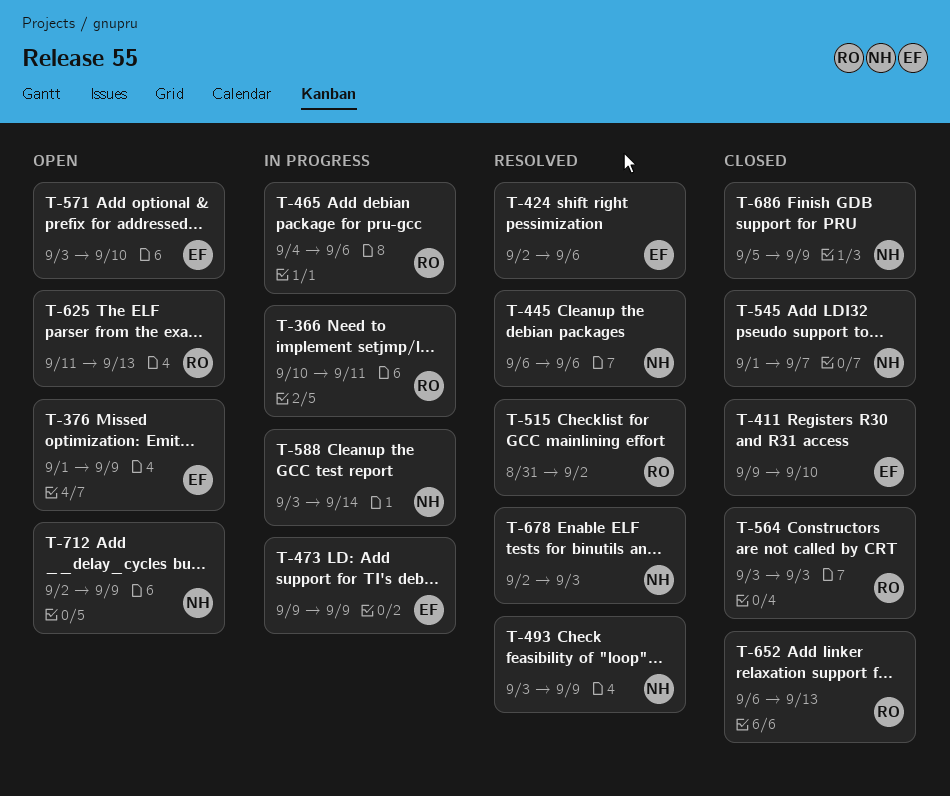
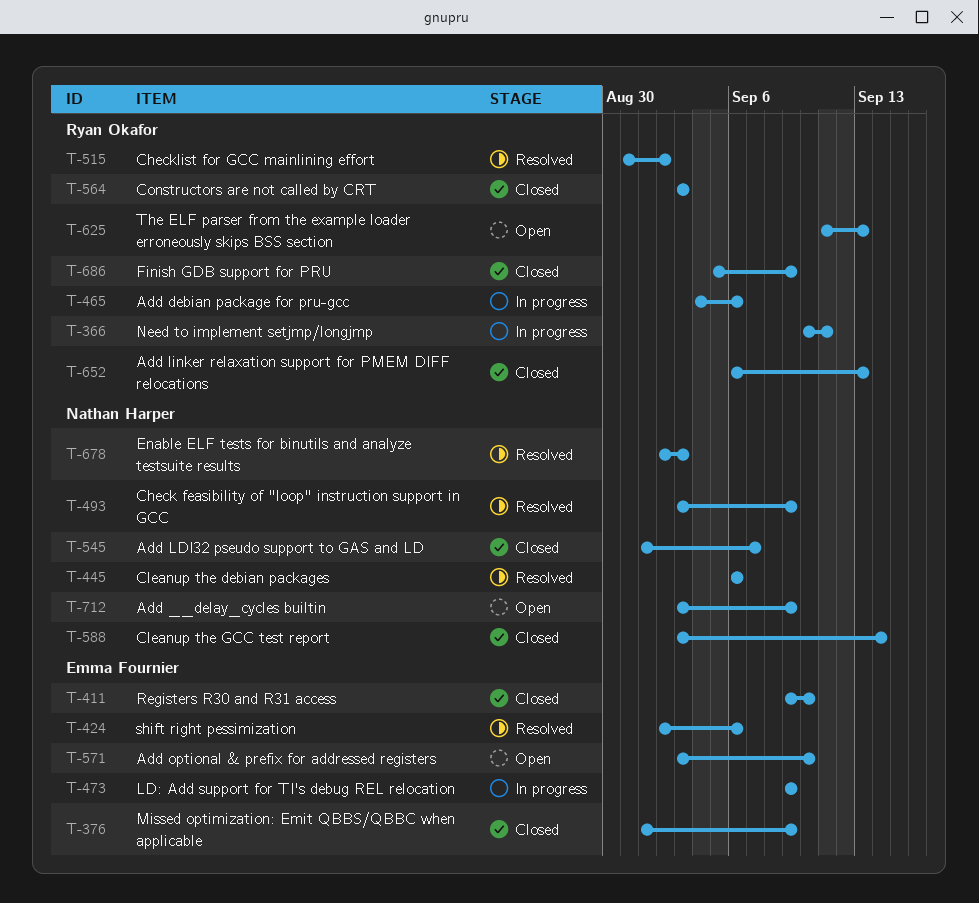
T-376, status: Open -> Closed
T-588, status: In progress -> Closed
T-686, owner: Nathan Harper -> Ryan Okafor
T-712, start: Sep 2 -> Sep 3

